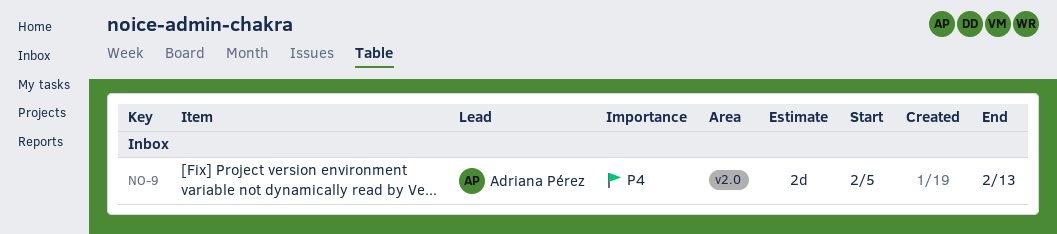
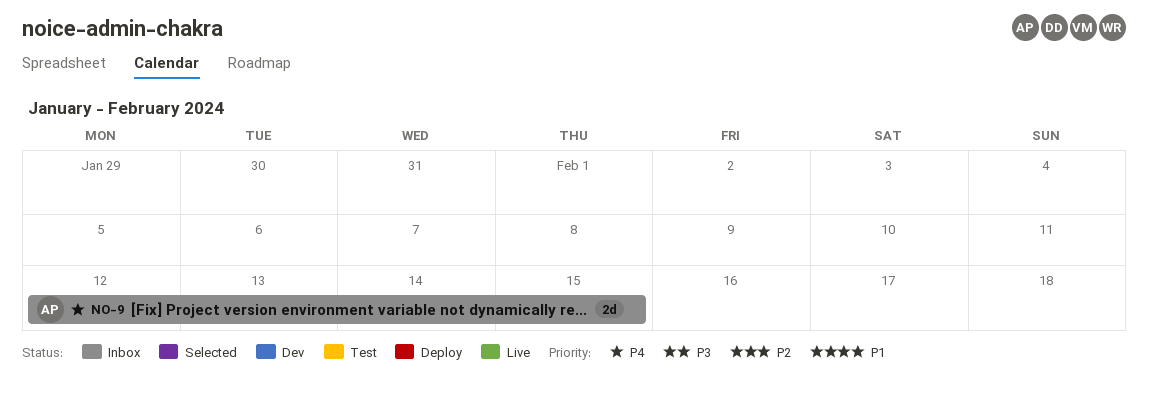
NO-9, start: Feb 5 -> Feb 12
NO-9, due: Feb 13 -> Feb 15

